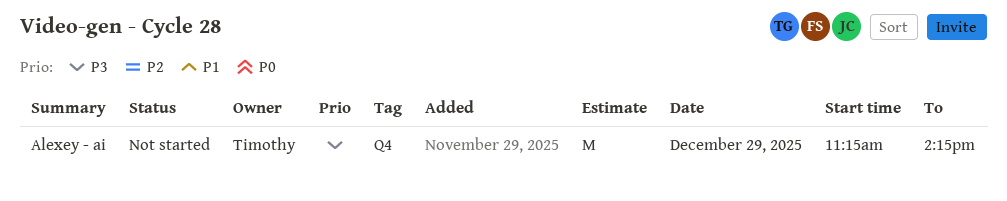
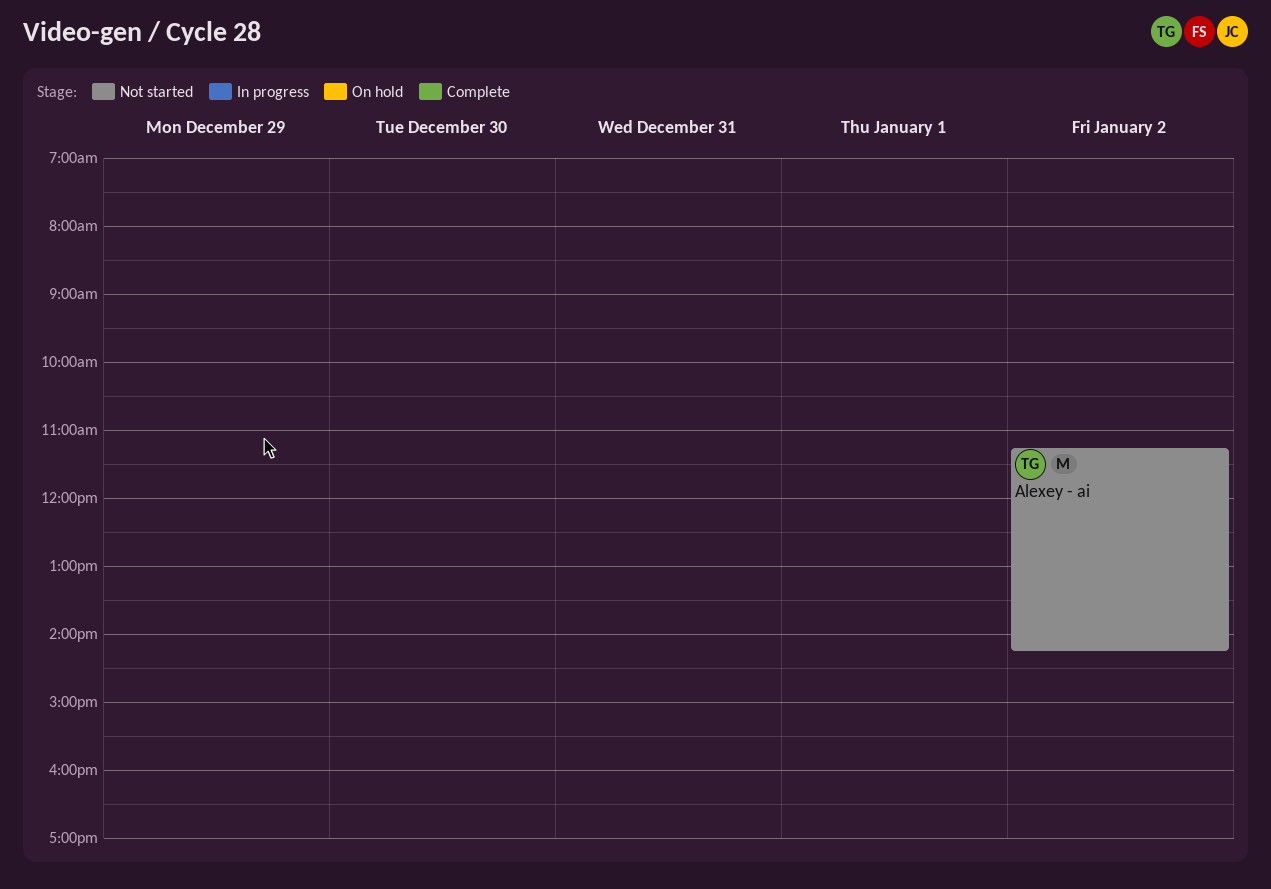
Alexey - ai, day: Dec 29 -> Jan 2

